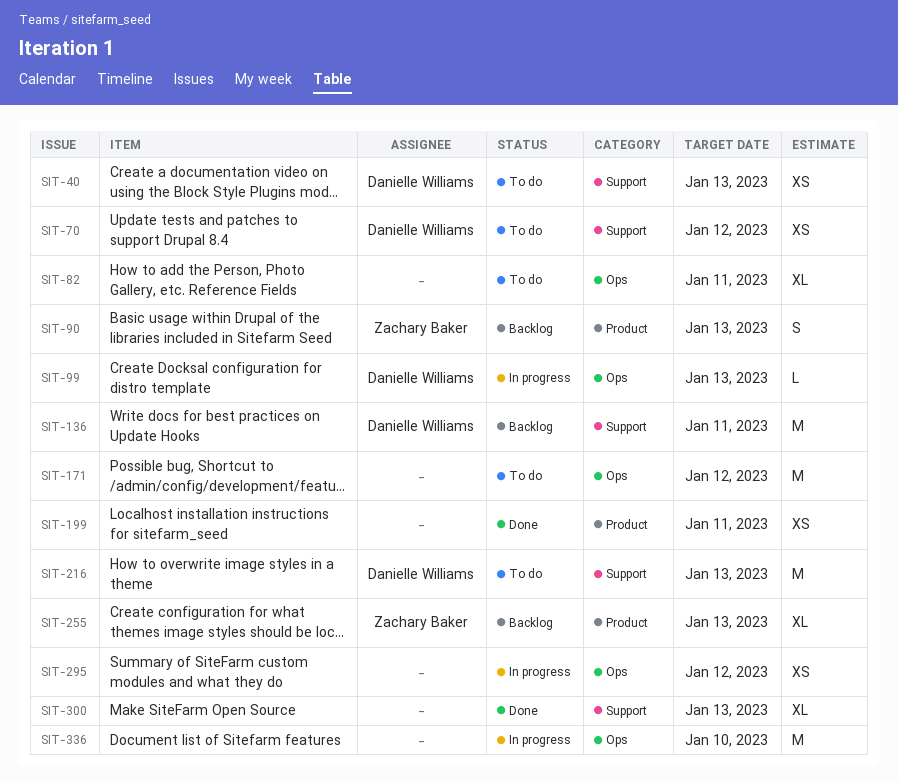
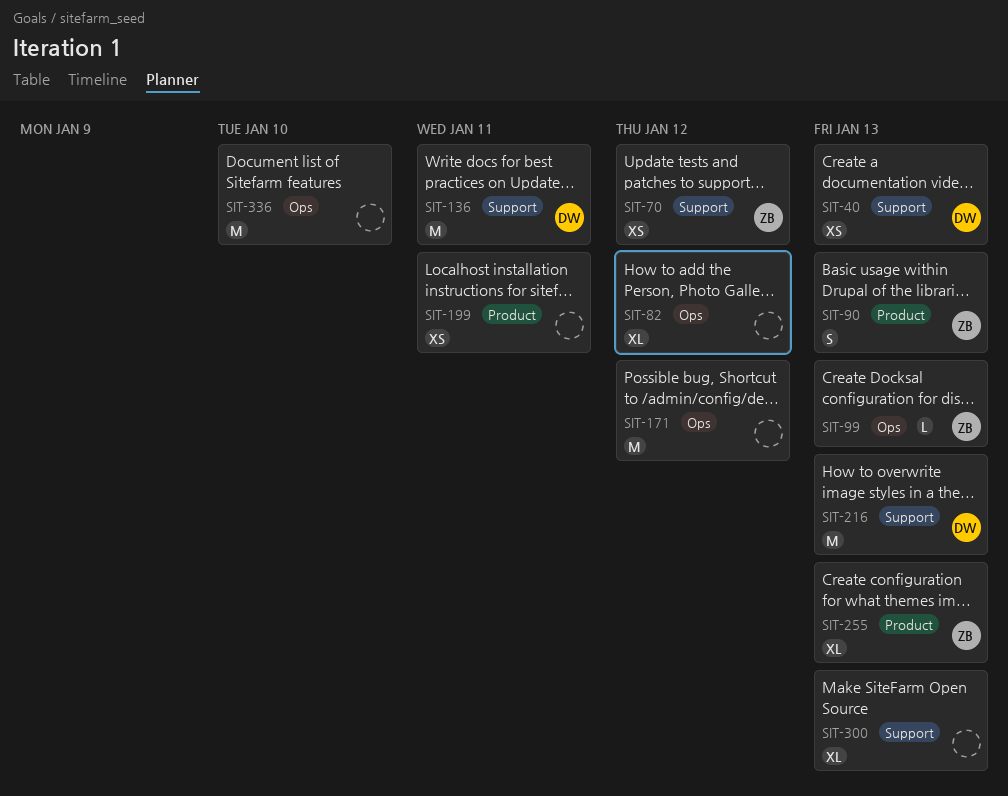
SIT-70, owner: Danielle Williams -> Zachary Baker
SIT-82, due: Jan 11 -> Jan 12
SIT-99, owner: Danielle Williams -> Zachary Baker
SIT-295: present -> none

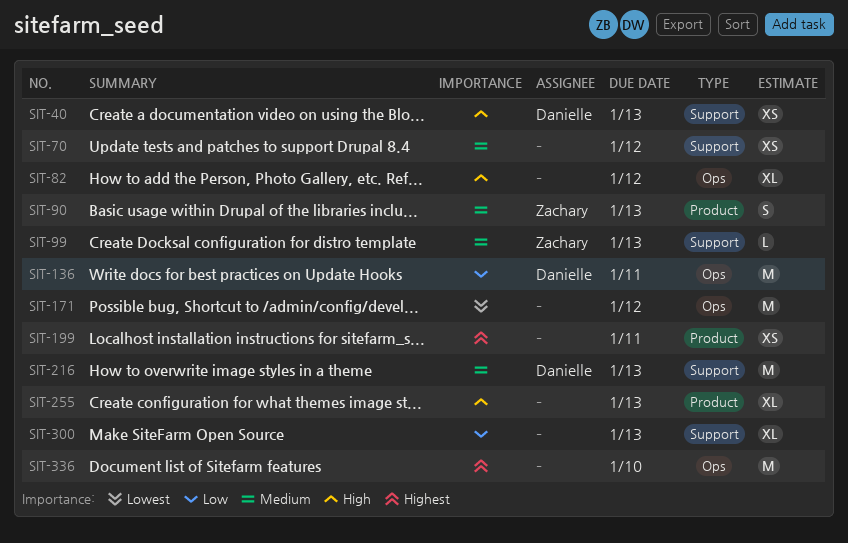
SIT-70, owner: Zachary -> none
SIT-99, label: Ops -> Support
SIT-136, label: Support -> Ops
SIT-255, owner: Zachary -> none

